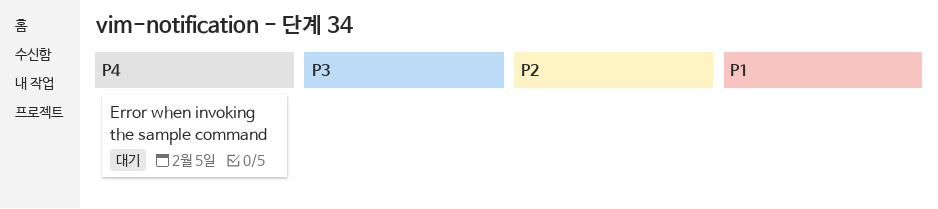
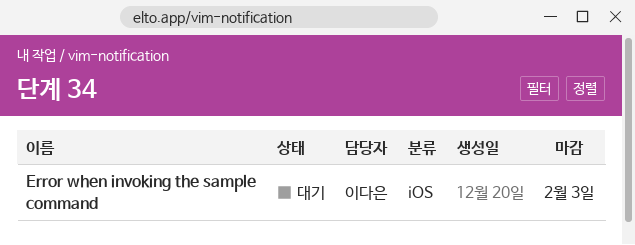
Error when invoking the sample command, due: Feb 5 -> Feb 3

